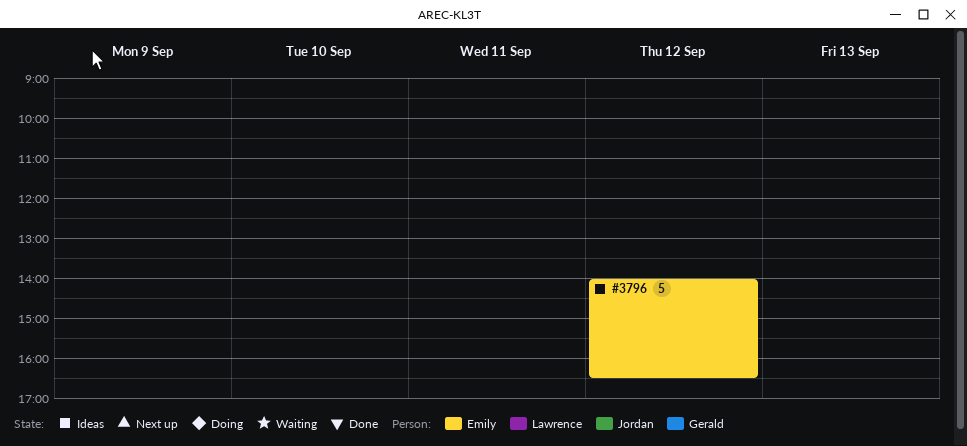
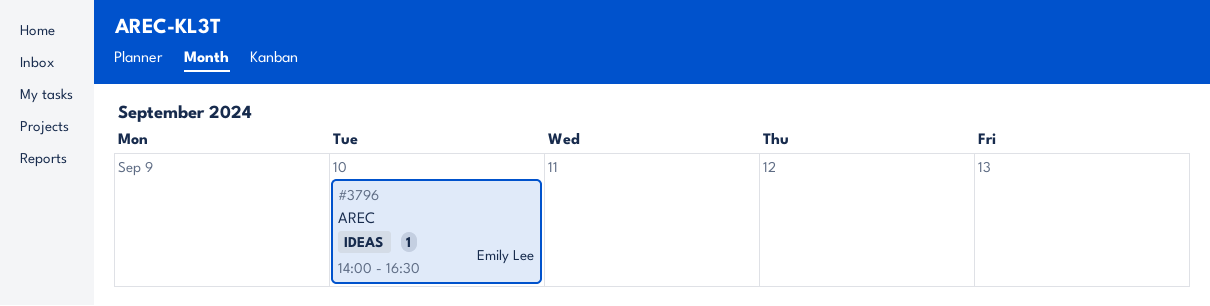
#3796, estimate: 5 -> 1
#3796, day: Sep 12 -> Sep 10

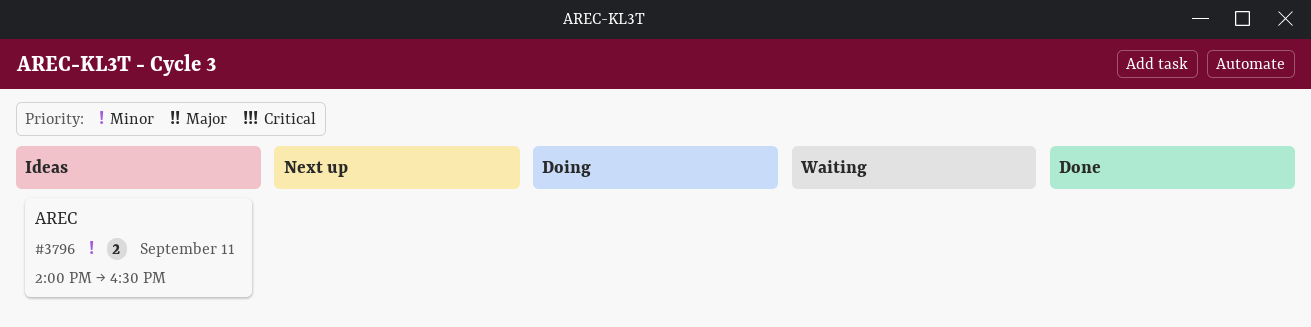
#3796, estimate: 1 -> 2
#3796, day: Sep 10 -> Sep 11

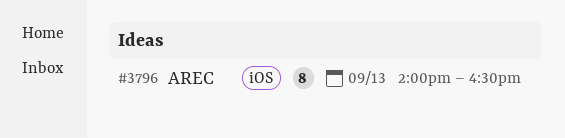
#3796, estimate: 2 -> 8
#3796, day: Sep 11 -> Sep 13

